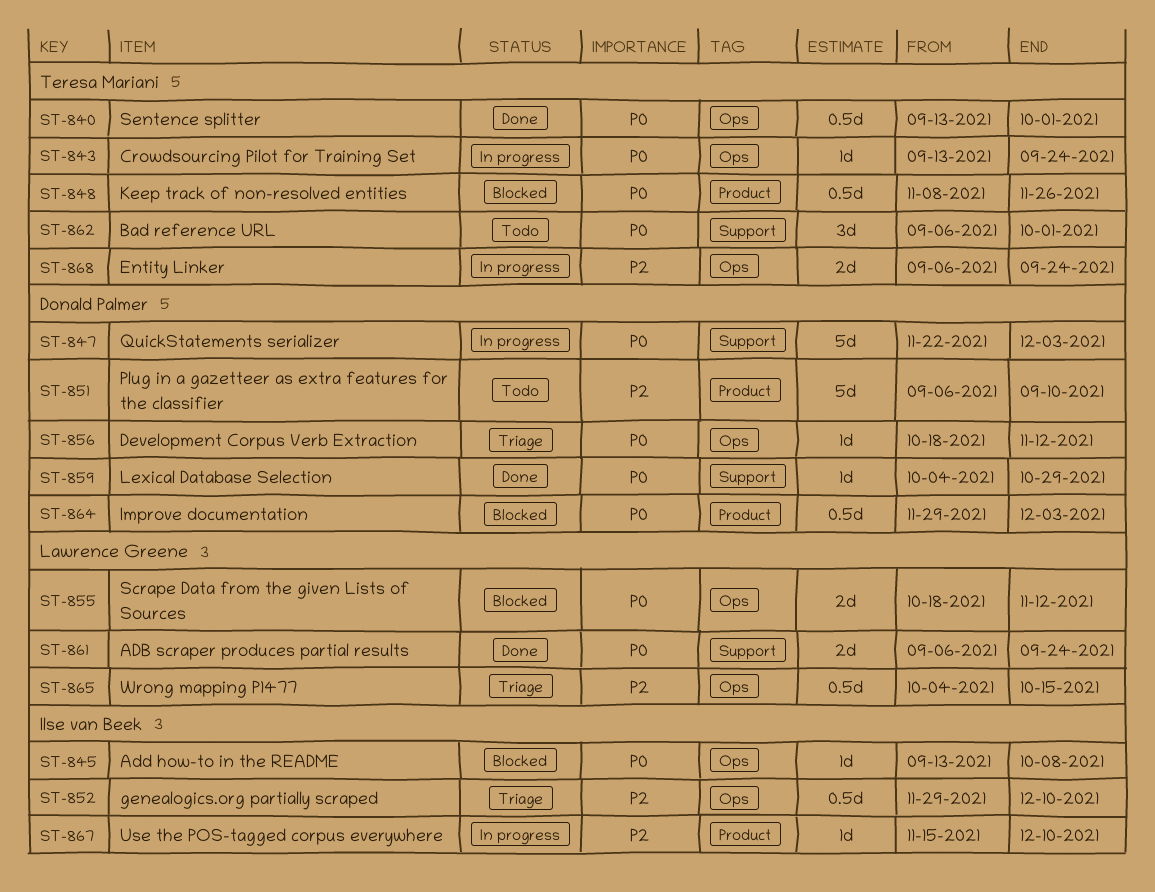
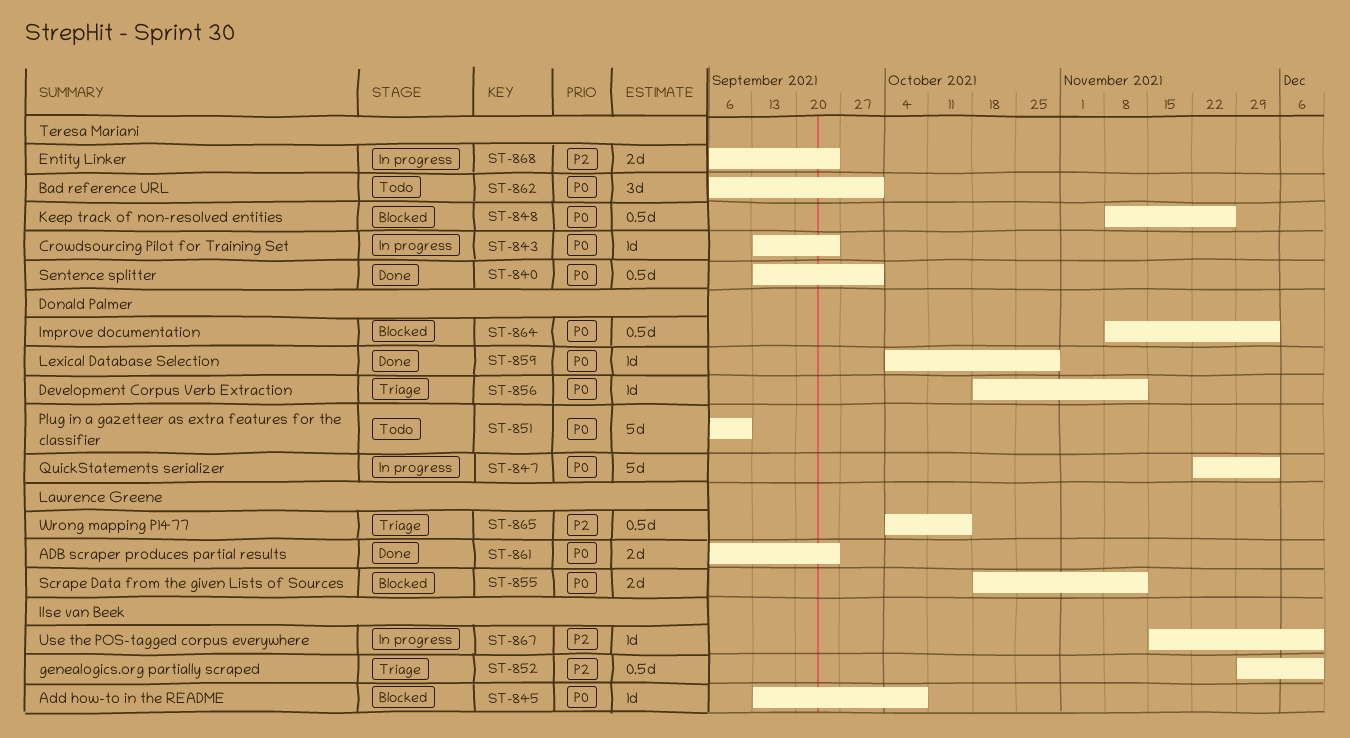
ST-851, priority: P2 -> P0
ST-864, start: Nov 29 -> Nov 8

